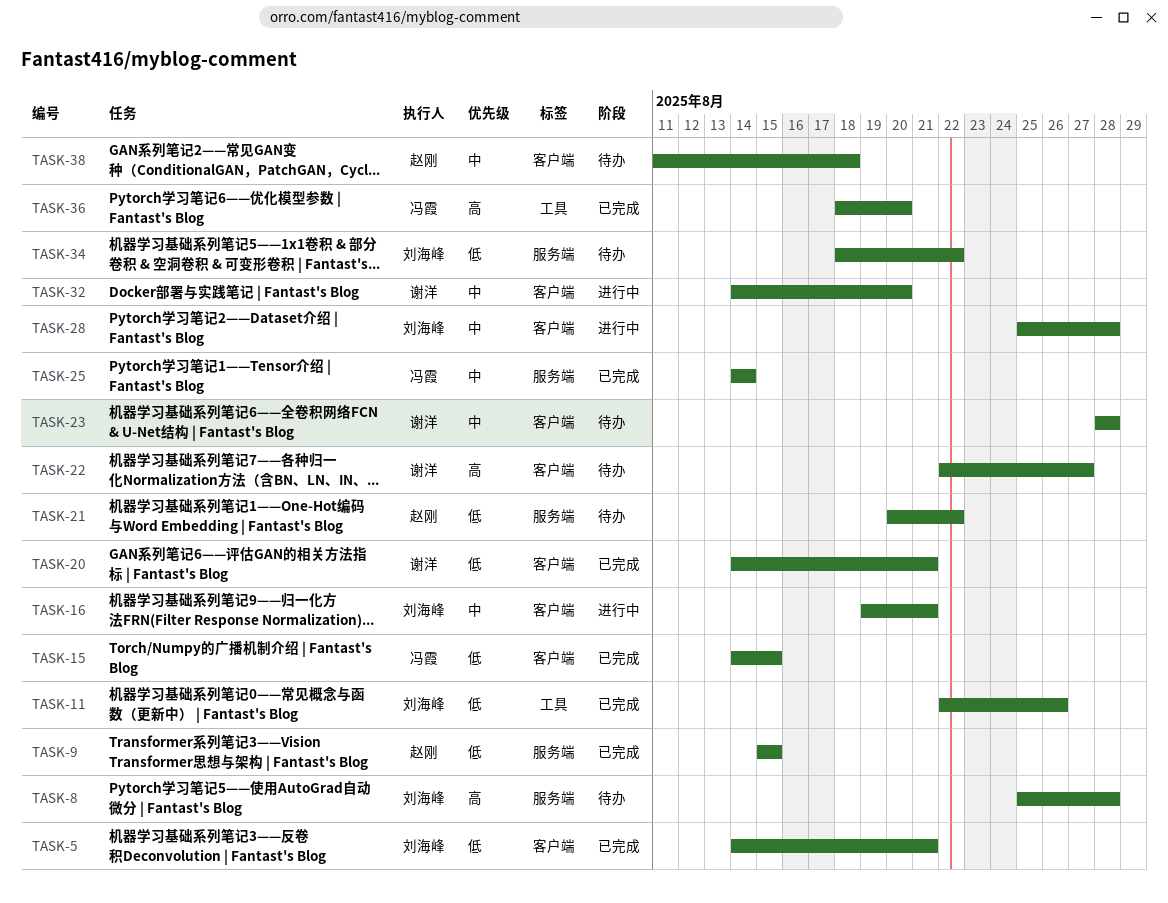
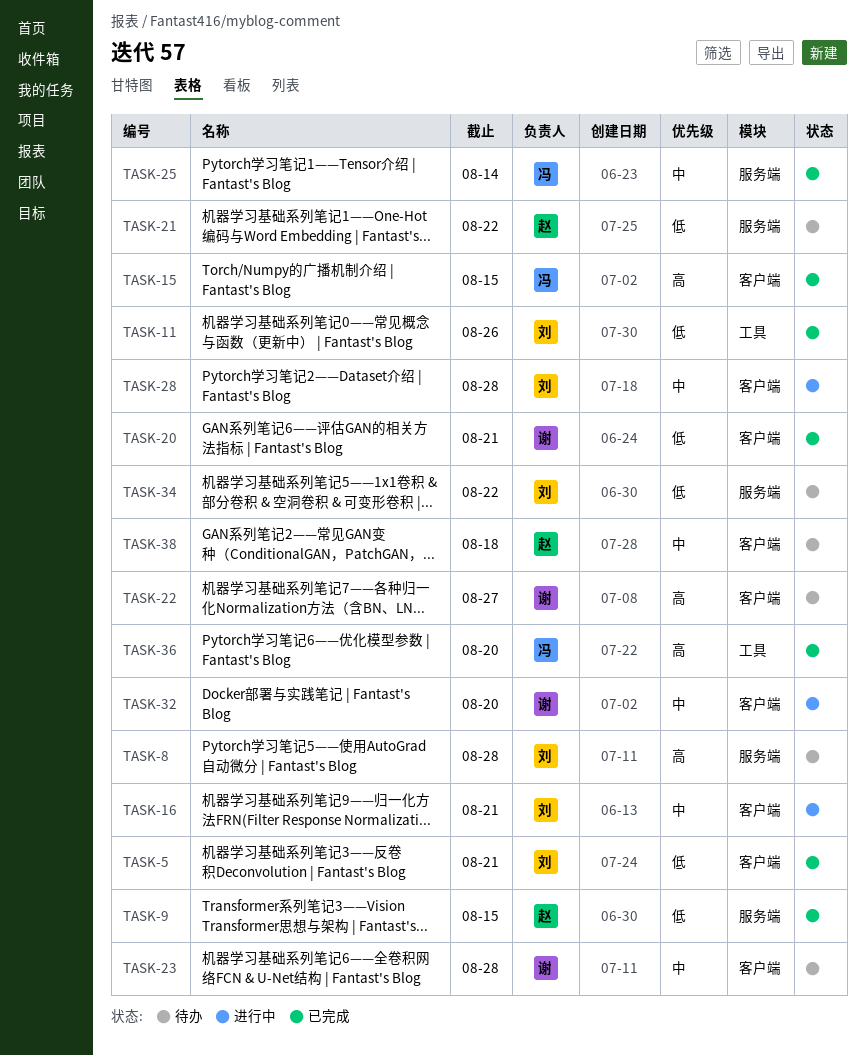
TASK-15, priority: 低 -> 高

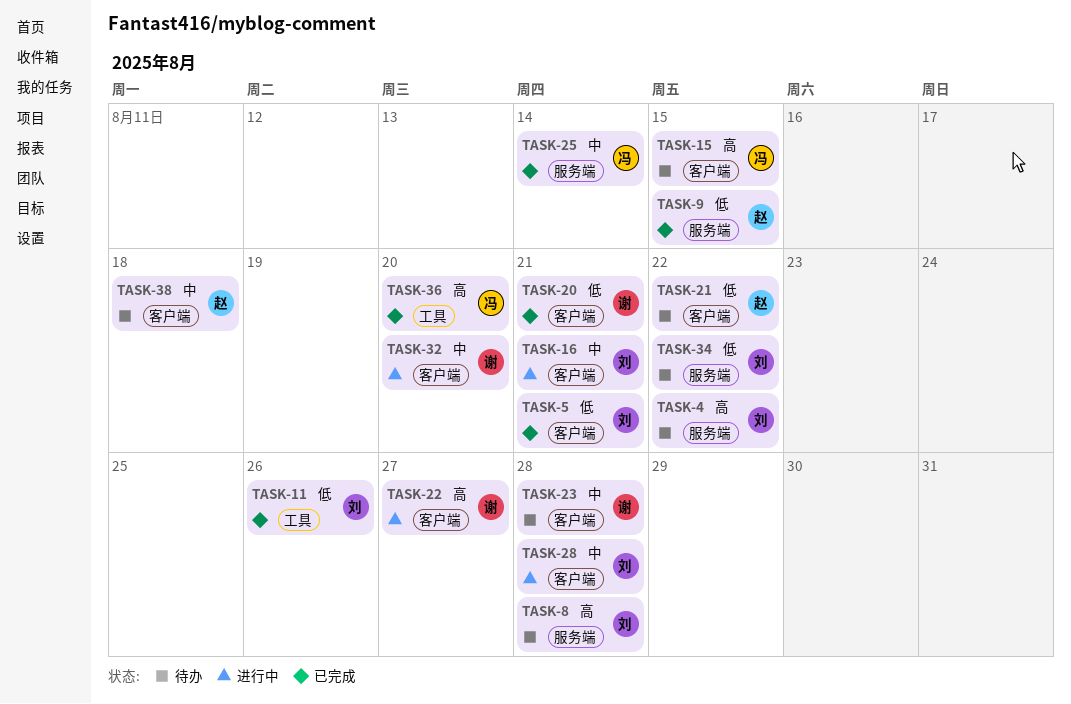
TASK-4: none -> present
TASK-15, status: 已完成 -> 待办
TASK-21, label: 服务端 -> 客户端
TASK-22, status: 待办 -> 进行中

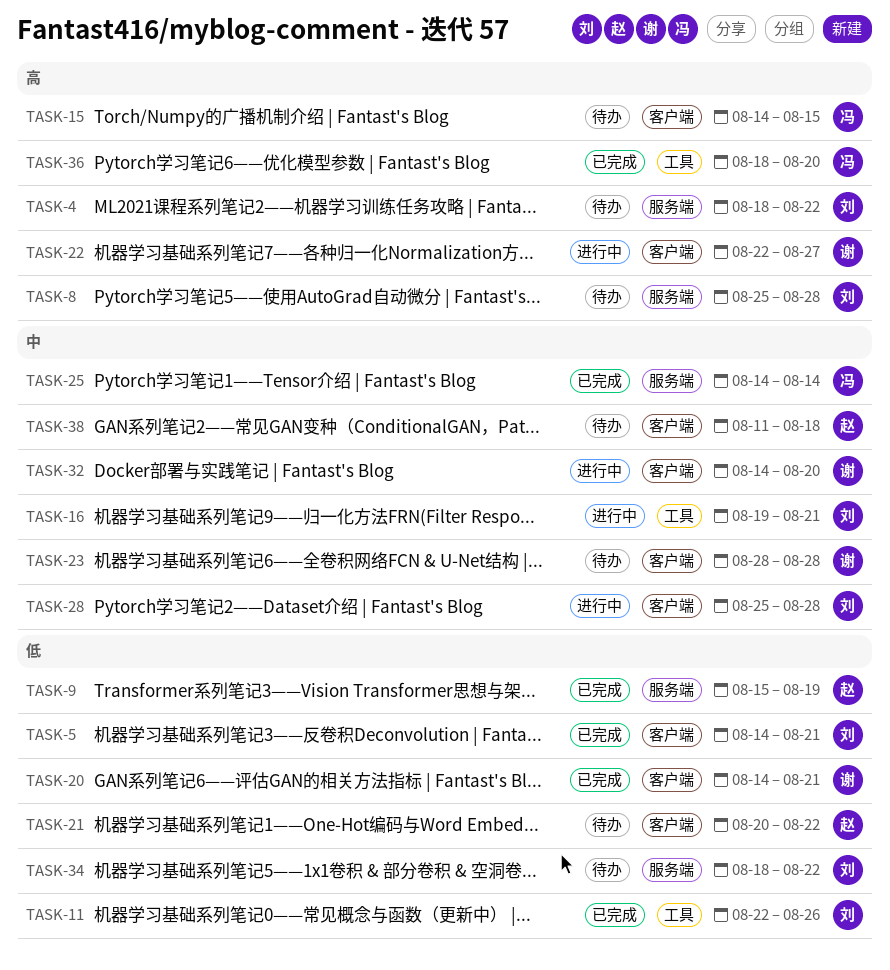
TASK-9, due: Aug 15 -> Aug 19
TASK-16, label: 客户端 -> 工具

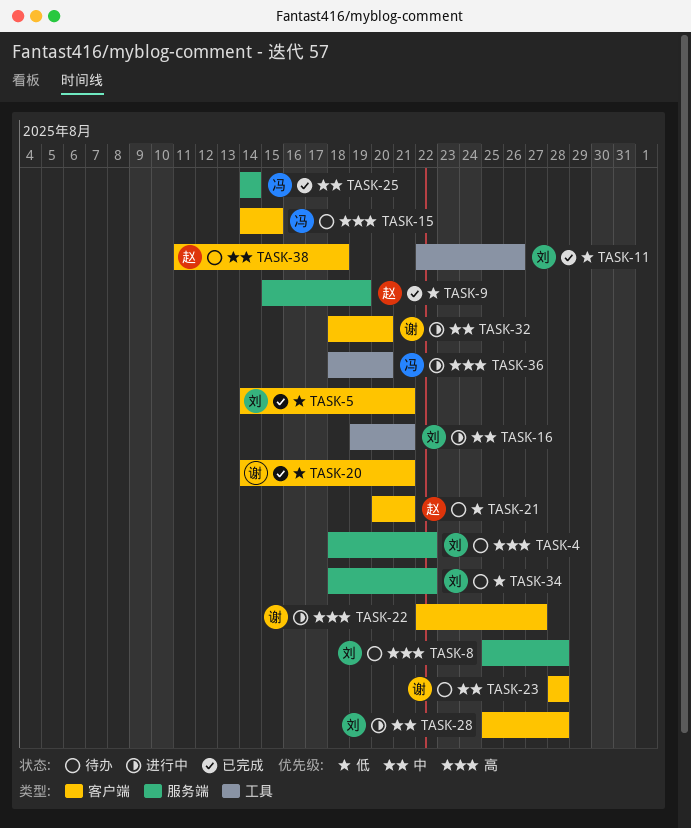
TASK-21, due: Aug 22 -> Aug 21
TASK-32, start: Aug 14 -> Aug 18
TASK-36, status: 已完成 -> 进行中

